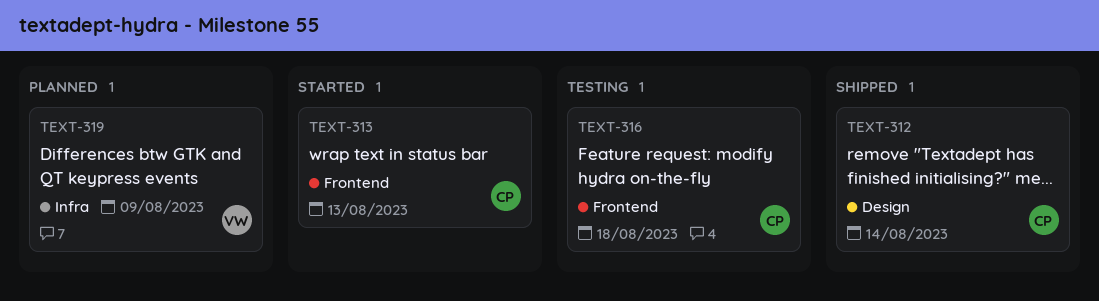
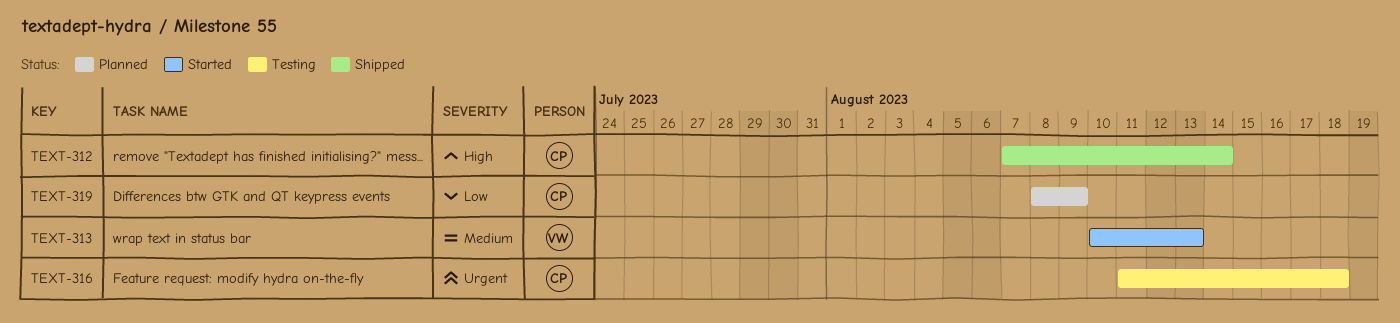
TEXT-313, owner: CP -> VW
TEXT-319, owner: VW -> CP

